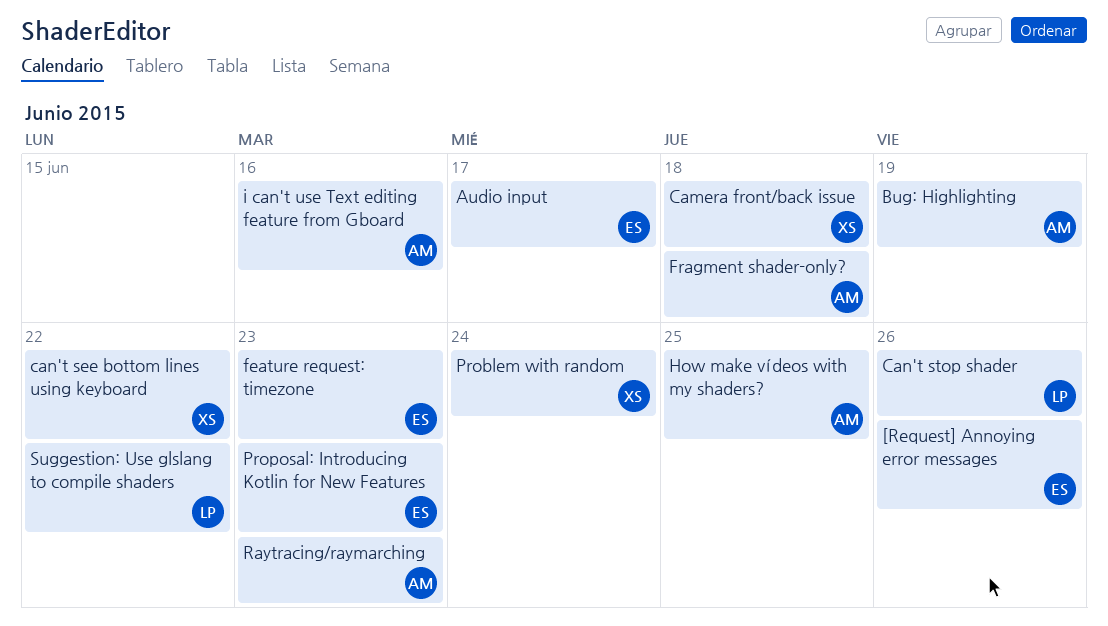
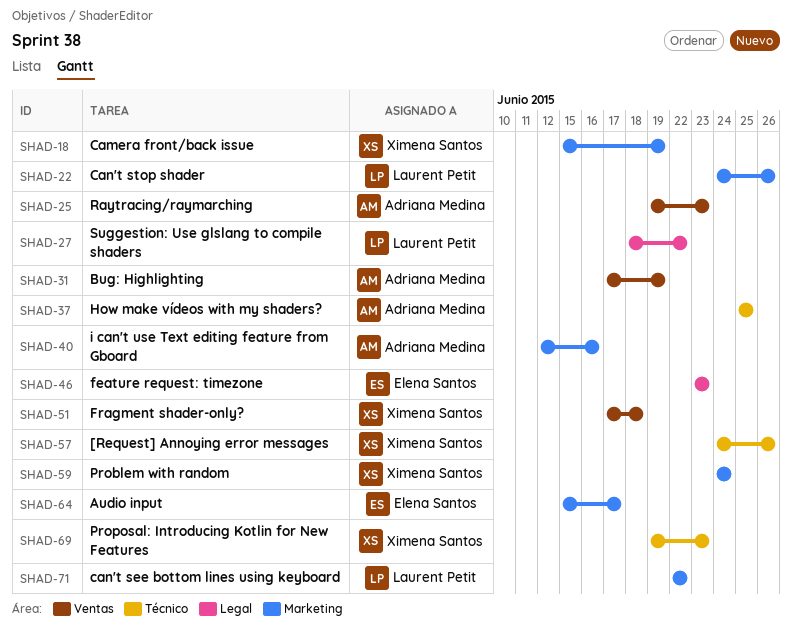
[Request] Annoying error messages, owner: Elena Santos -> Ximena Santos
Camera front/back issue, due: Jun 18 -> Jun 19
can't see bottom lines using keyboard, owner: Ximena Santos -> Laurent Petit
Fragment shader-only?, owner: Adriana Medina -> Ximena Santos
Proposal: Introducing Kotlin for New Features, owner: Elena Santos -> Ximena Santos

